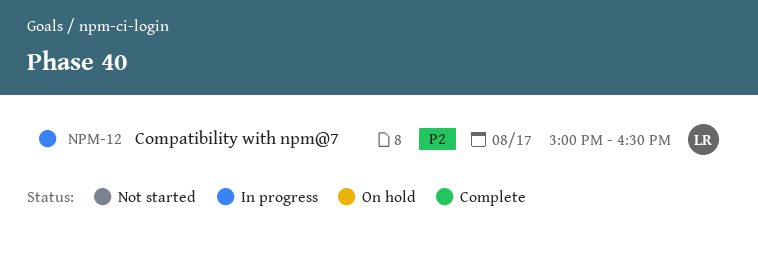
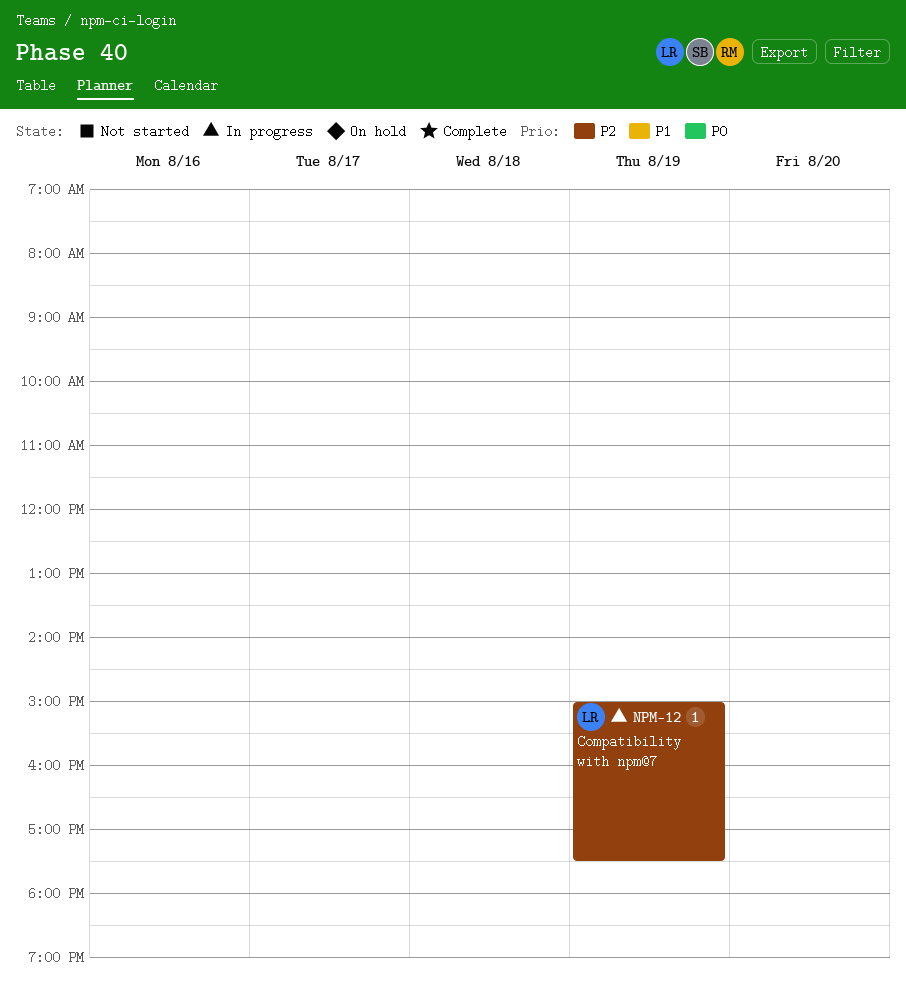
NPM-12, day: Aug 17 -> Aug 19
NPM-12, ends: 16:30 -> 17:30

